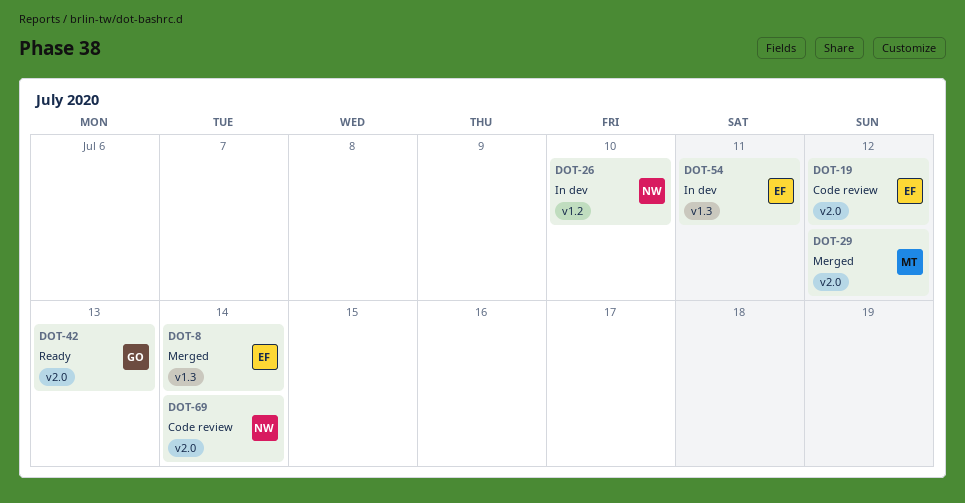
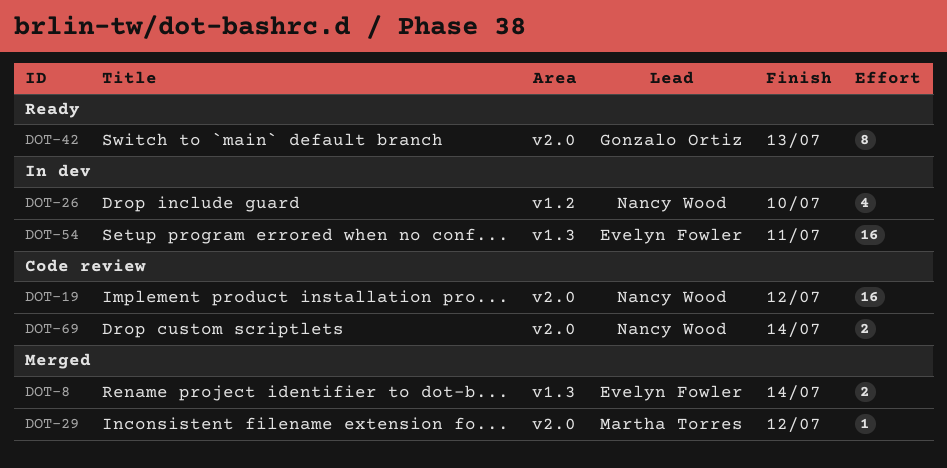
DOT-19, owner: Evelyn Fowler -> Nancy Wood

